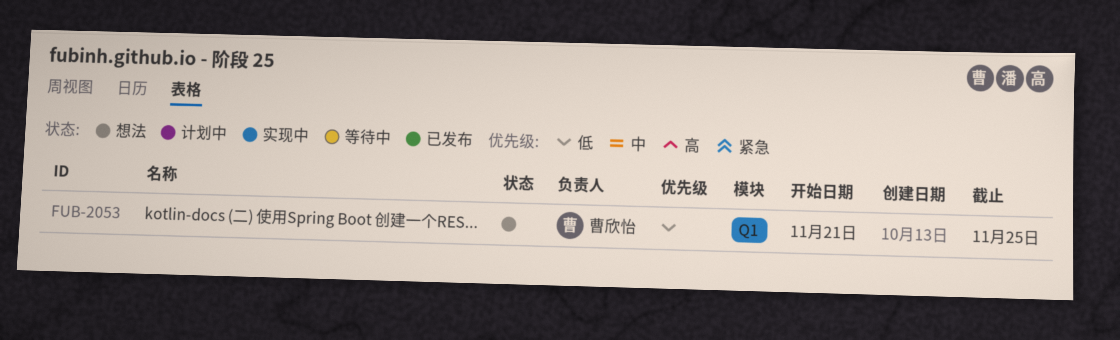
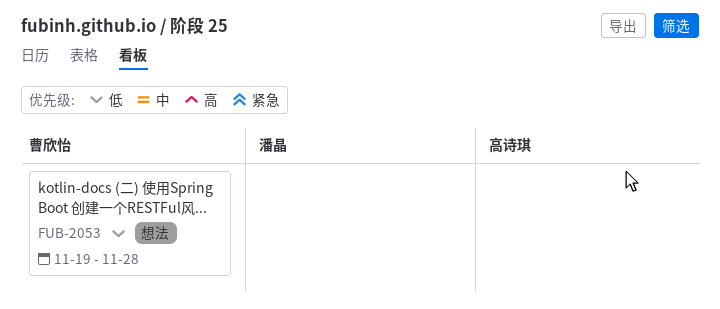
FUB-2053, start: Nov 21 -> Nov 19
FUB-2053, due: Nov 25 -> Nov 28

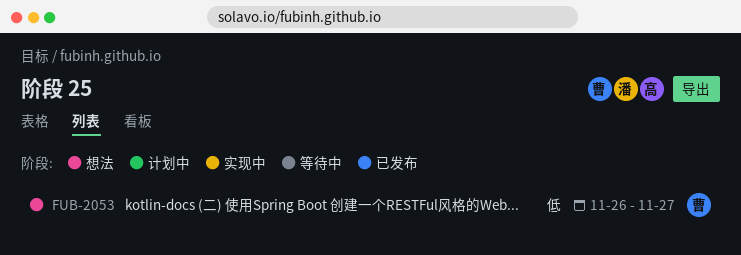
FUB-2053, start: Nov 19 -> Nov 26
FUB-2053, due: Nov 28 -> Nov 27

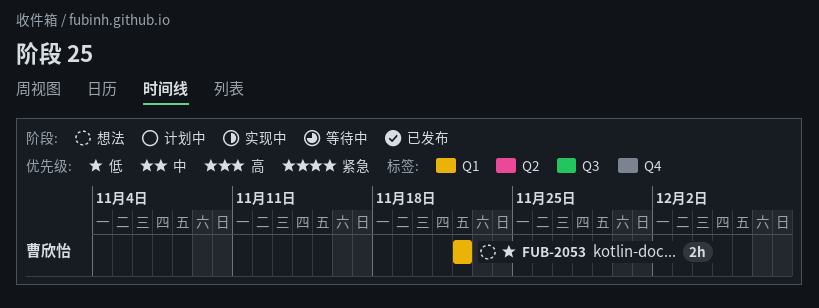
FUB-2053, start: Nov 26 -> Nov 22
FUB-2053, due: Nov 27 -> Nov 22

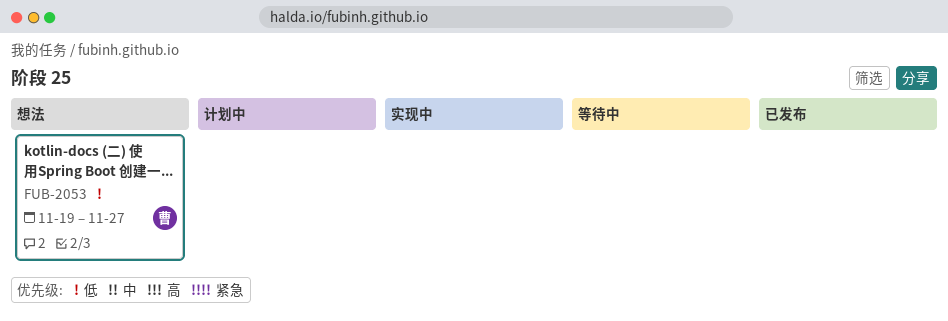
FUB-2053, start: Nov 22 -> Nov 19
FUB-2053, due: Nov 22 -> Nov 27

